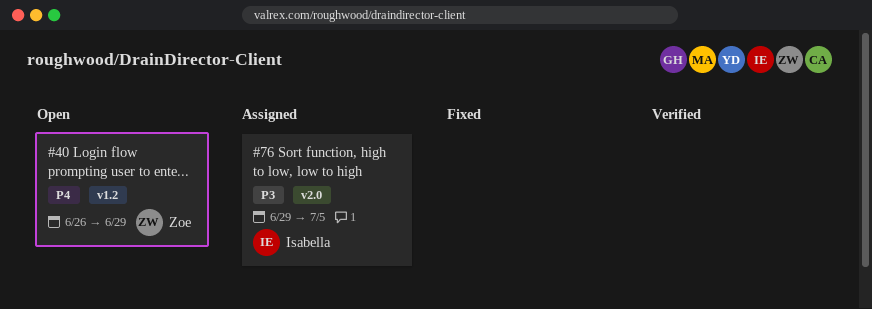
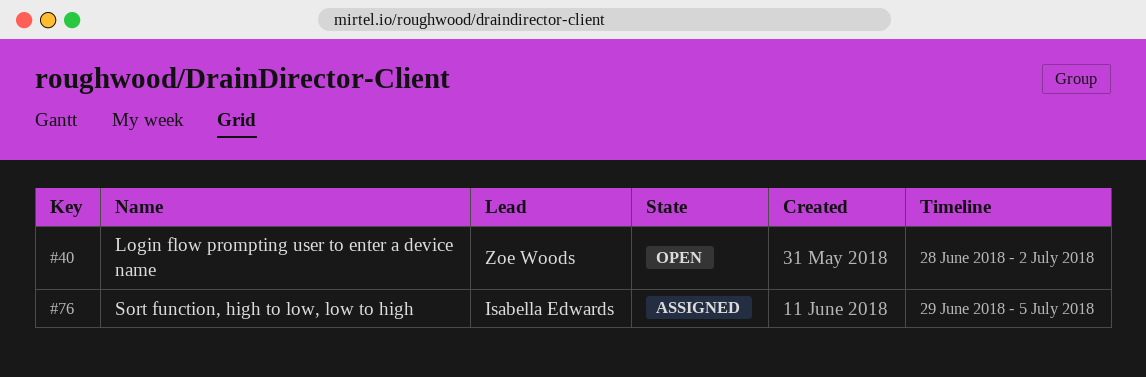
#40, start: Jun 26 -> Jun 28
#40, due: Jun 29 -> Jul 2

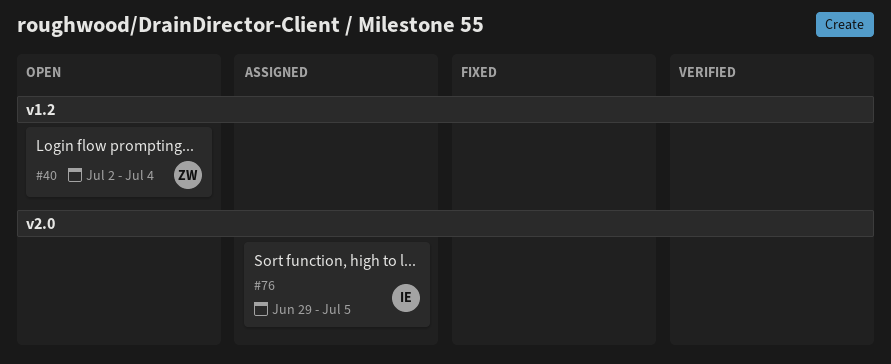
#40, start: Jun 28 -> Jul 2
#40, due: Jul 2 -> Jul 4

